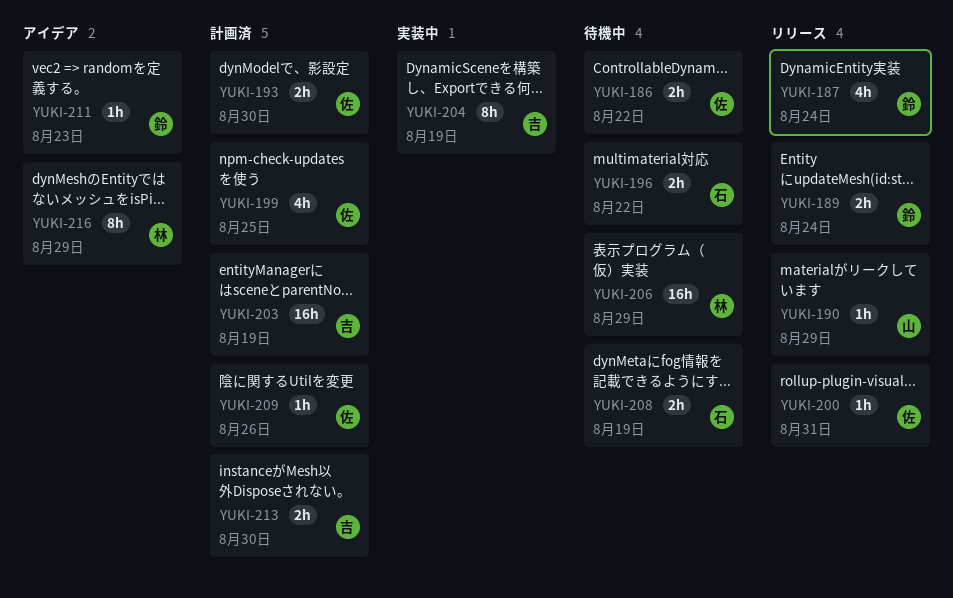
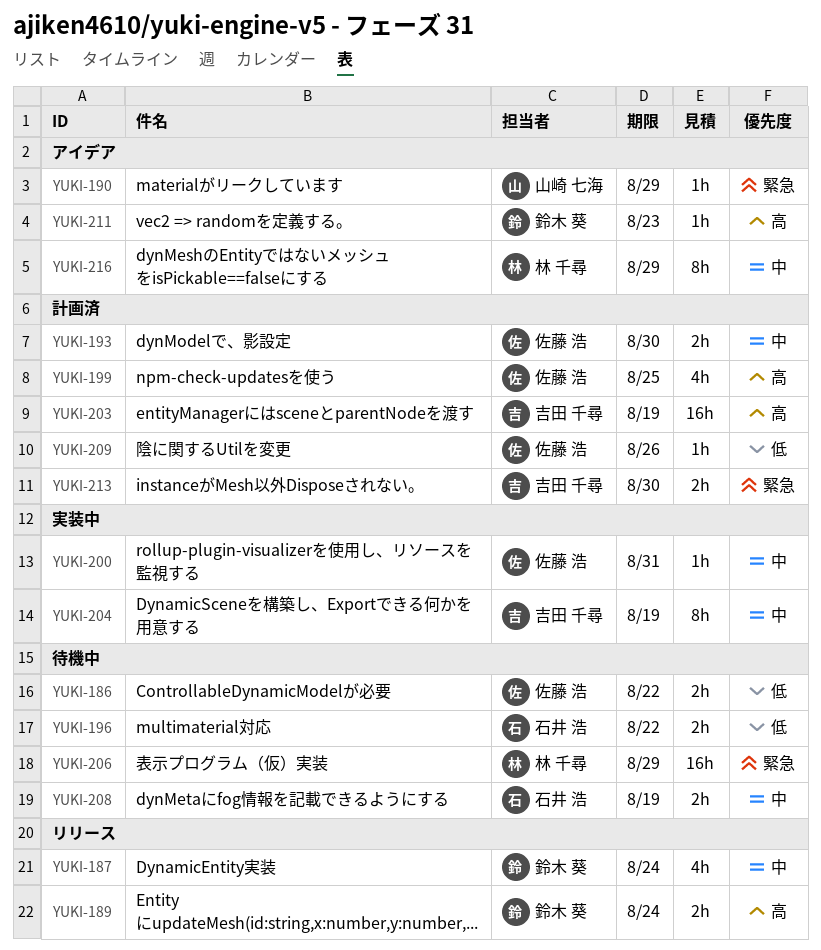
YUKI-190, status: リリース -> アイデア
YUKI-200, status: リリース -> 実装中

